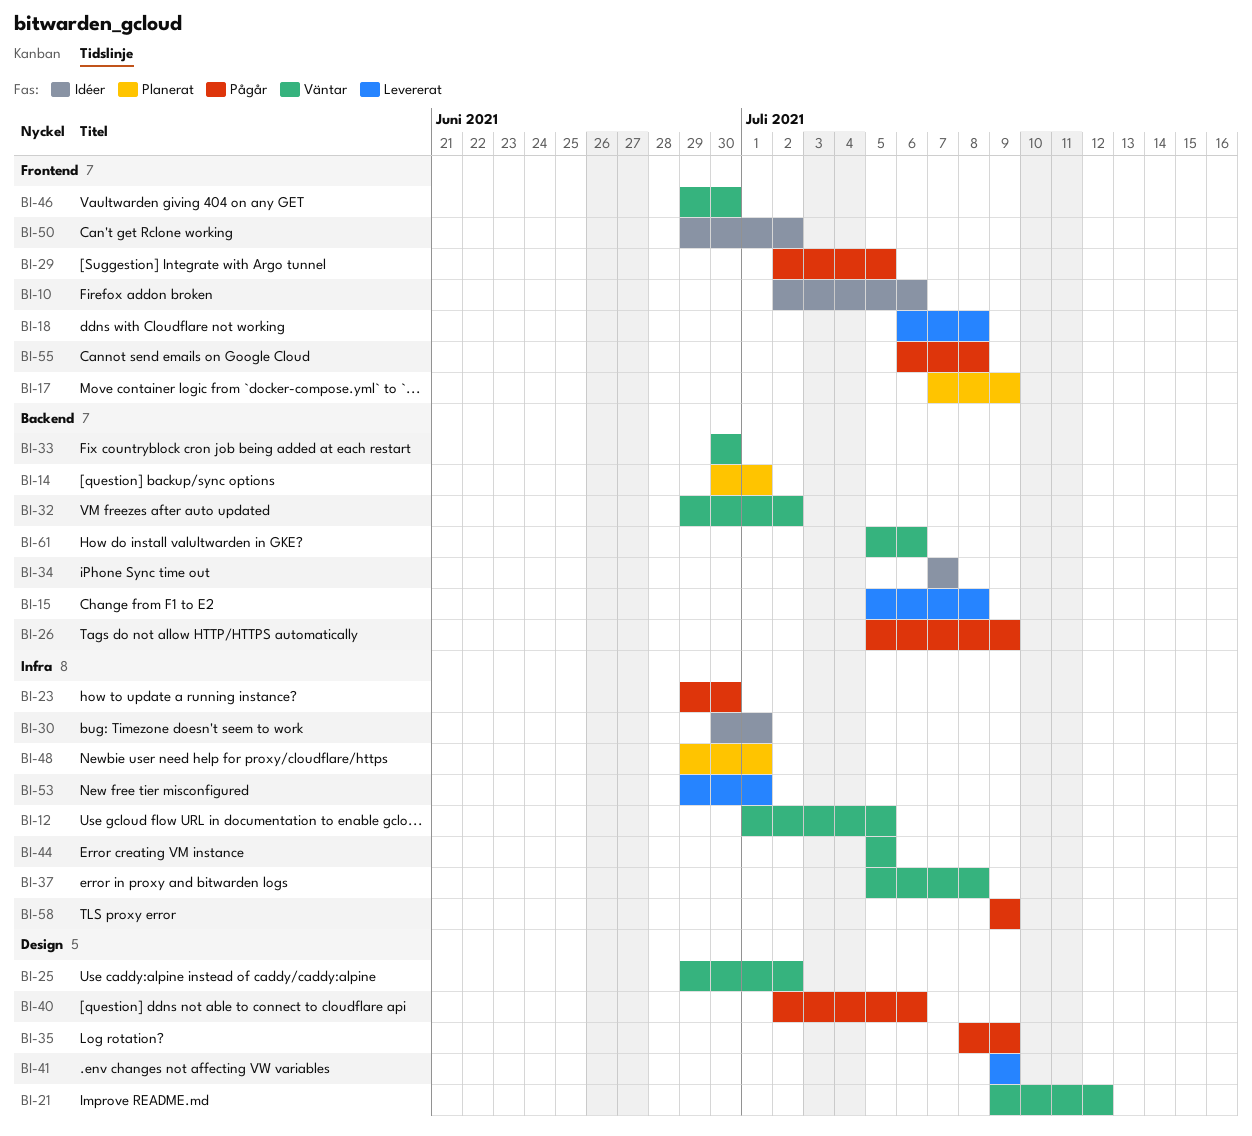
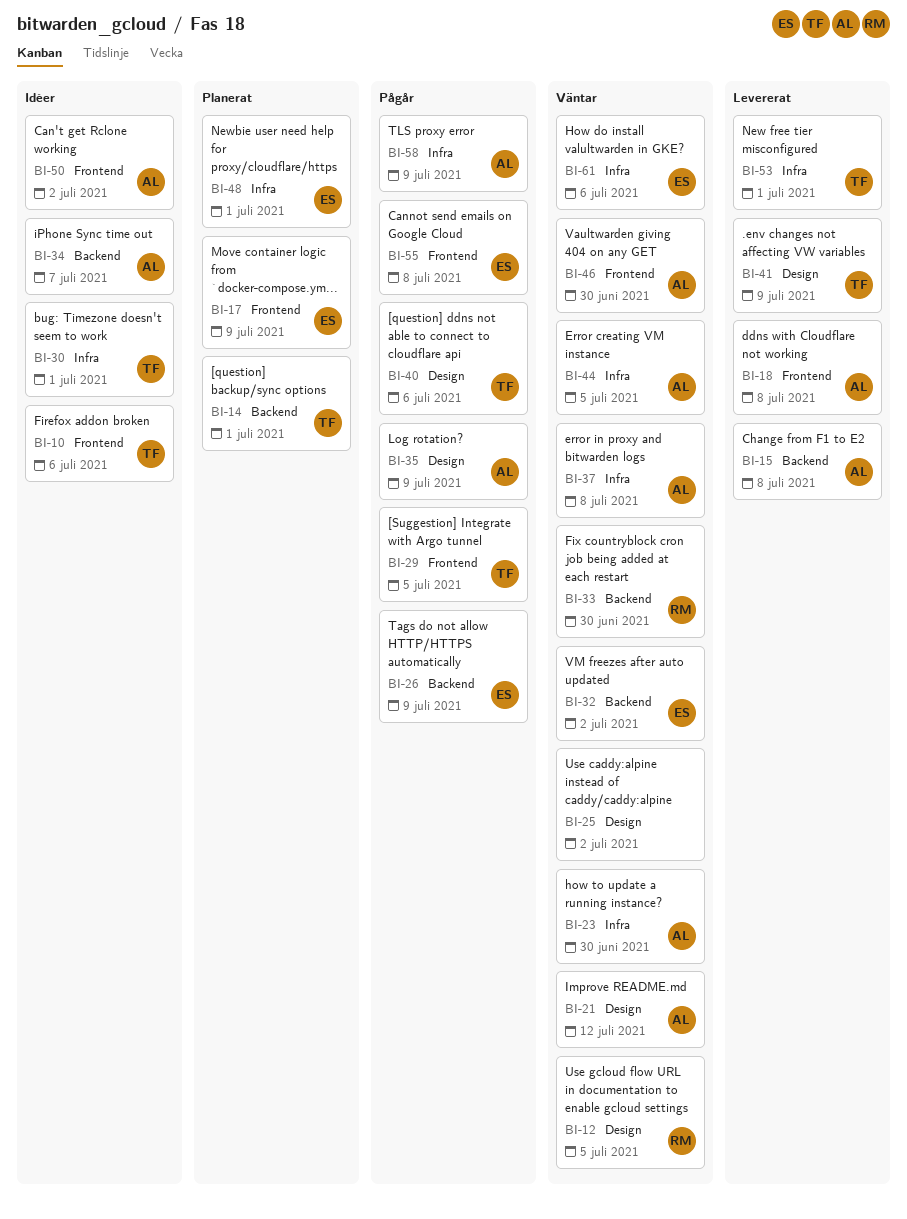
BI-12, label: Infra -> Design
BI-23, status: Pågår -> Väntar
BI-61, label: Backend -> Infra

